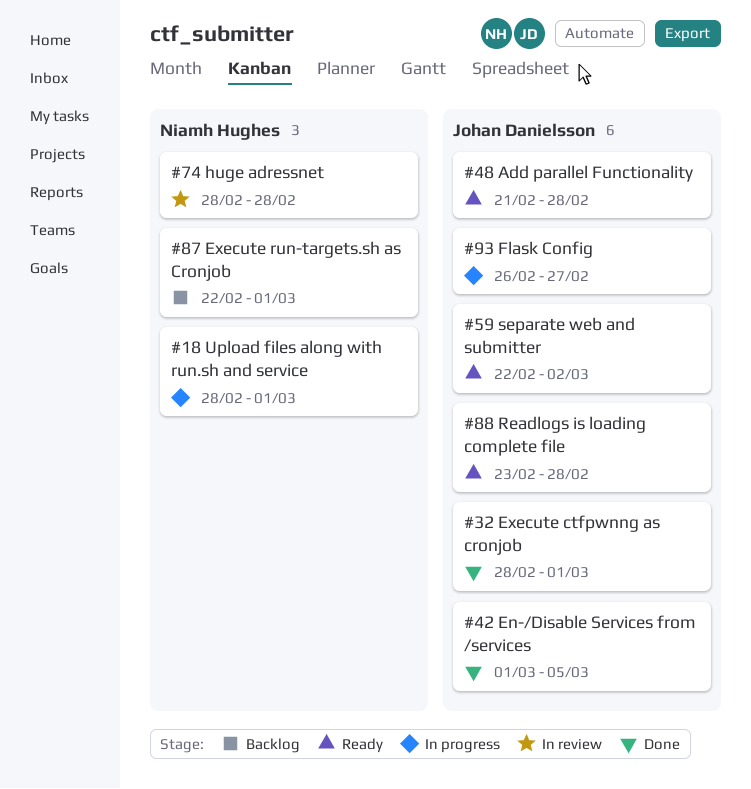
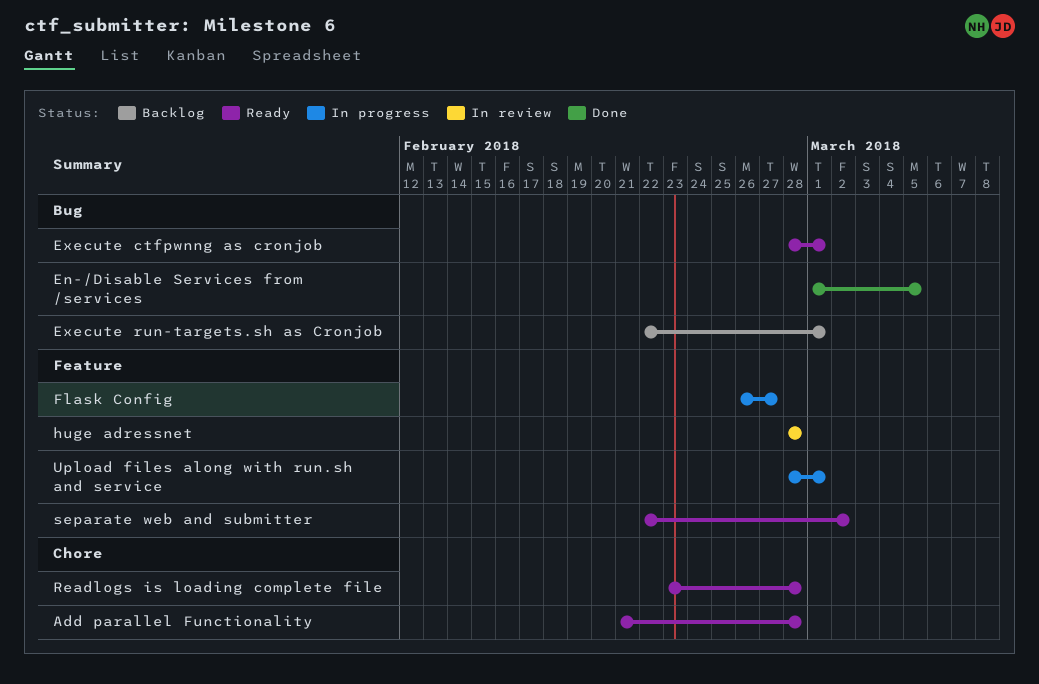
Execute ctfpwnng as cronjob, status: Done -> Ready

